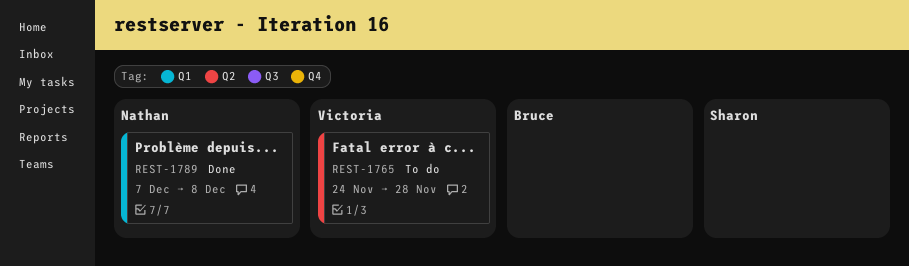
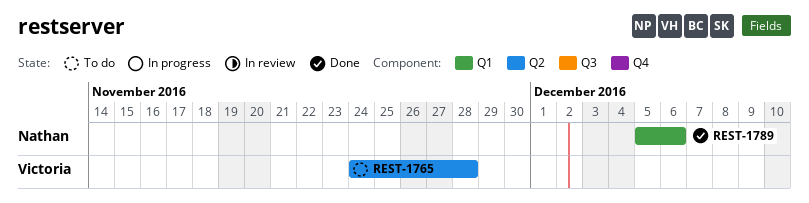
REST-1789, start: Dec 7 -> Dec 5
REST-1789, due: Dec 8 -> Dec 6

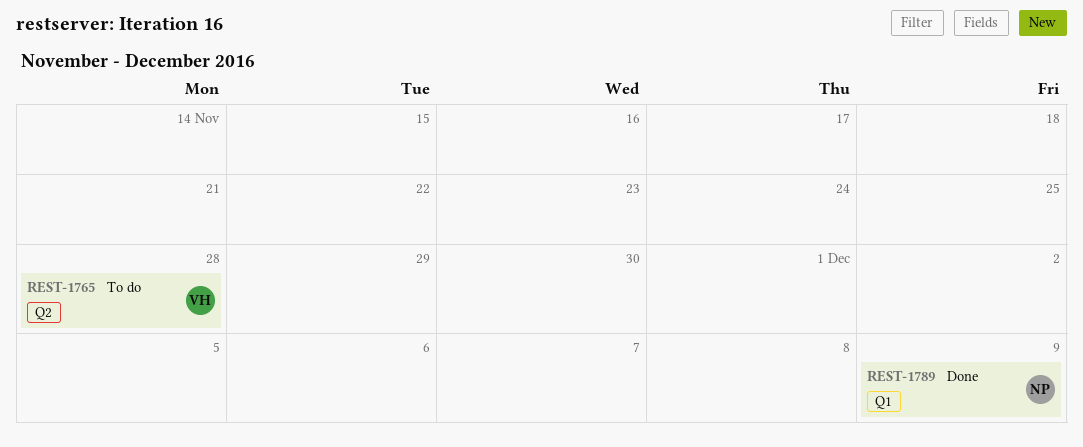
REST-1789, due: Dec 6 -> Dec 9

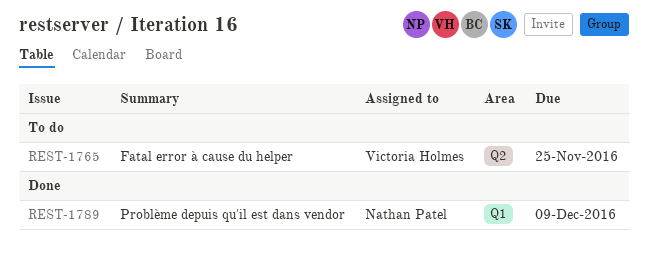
REST-1765, due: Nov 28 -> Nov 25

